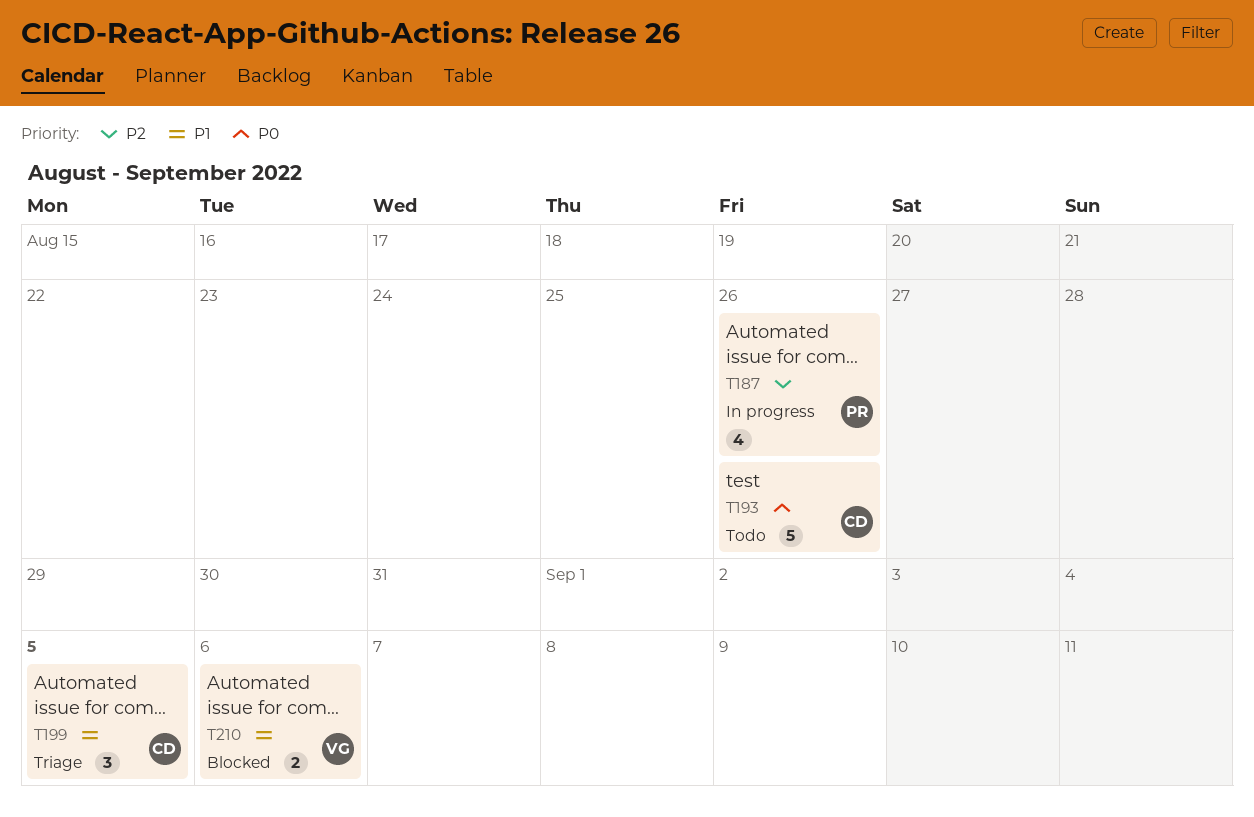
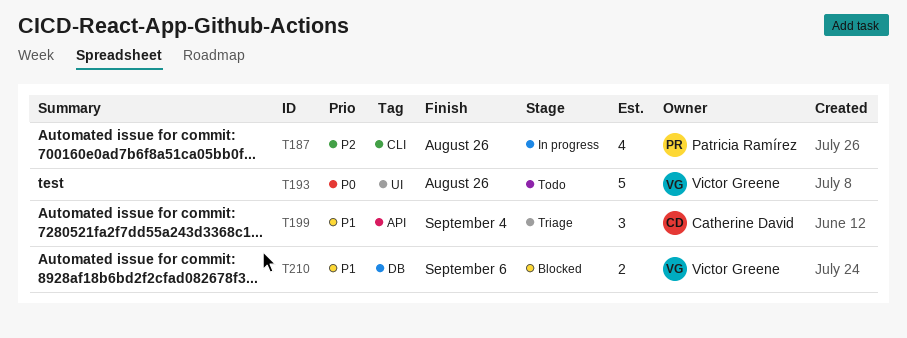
T193, owner: Catherine David -> Victor Greene
T199, due: Sep 5 -> Sep 4

